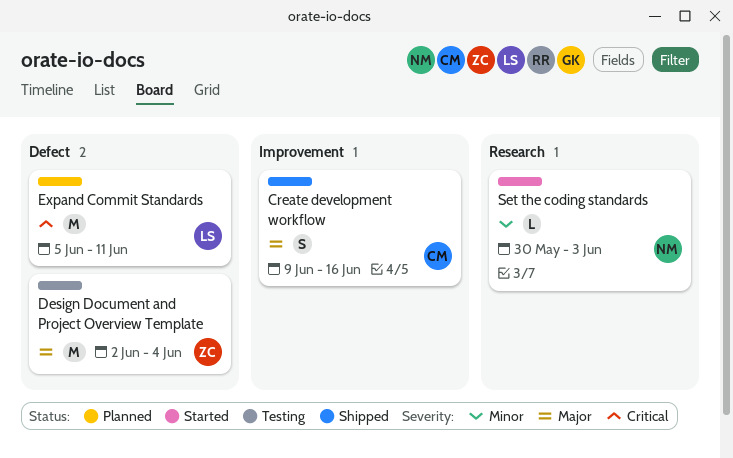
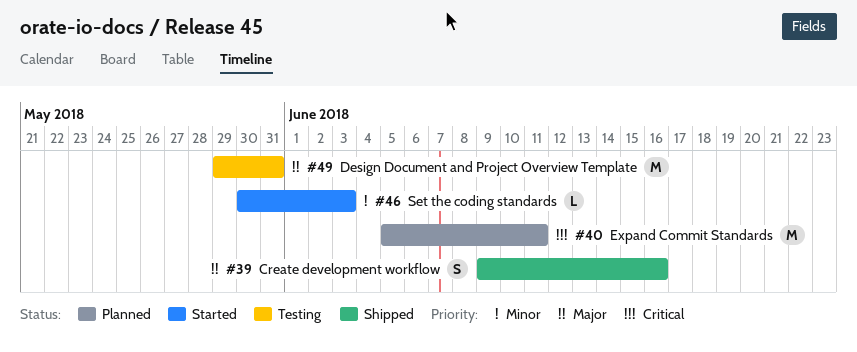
Design Document and Project Overview Template, start: Jun 2 -> May 29
Design Document and Project Overview Template, due: Jun 4 -> May 31

